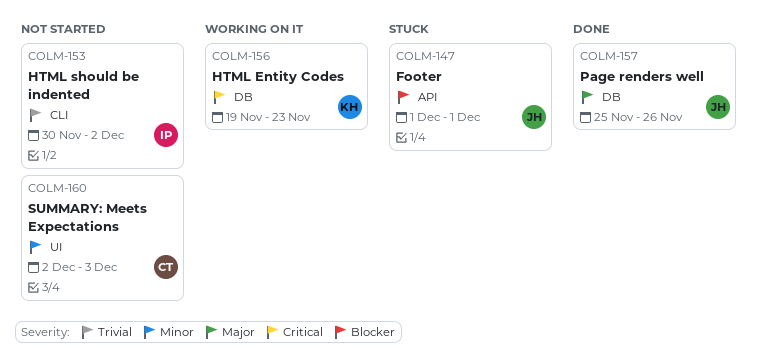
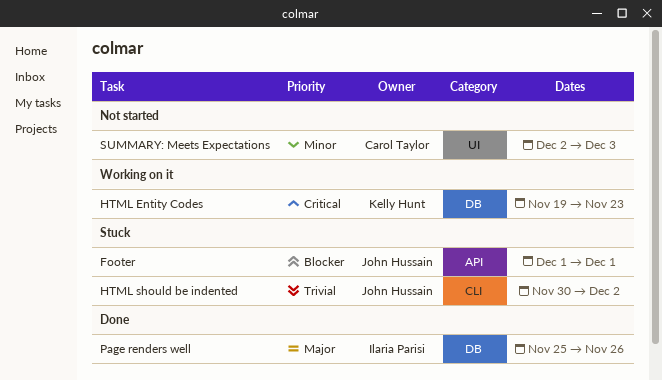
HTML should be indented, status: Not started -> Stuck
HTML should be indented, owner: Ilaria Parisi -> John Hussain
Page renders well, owner: John Hussain -> Ilaria Parisi

